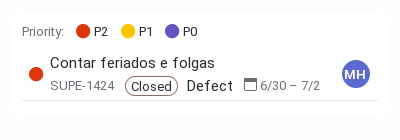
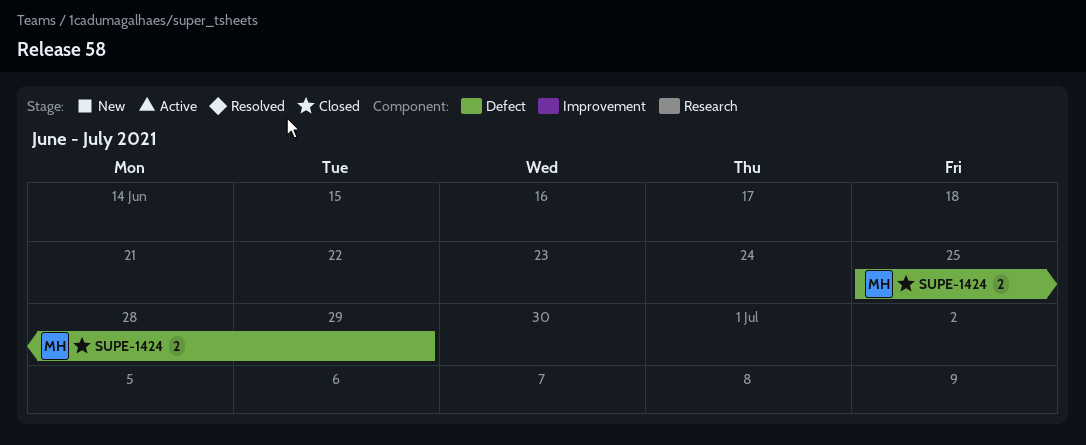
SUPE-1424, start: Jun 30 -> Jun 25
SUPE-1424, due: Jul 2 -> Jun 29

